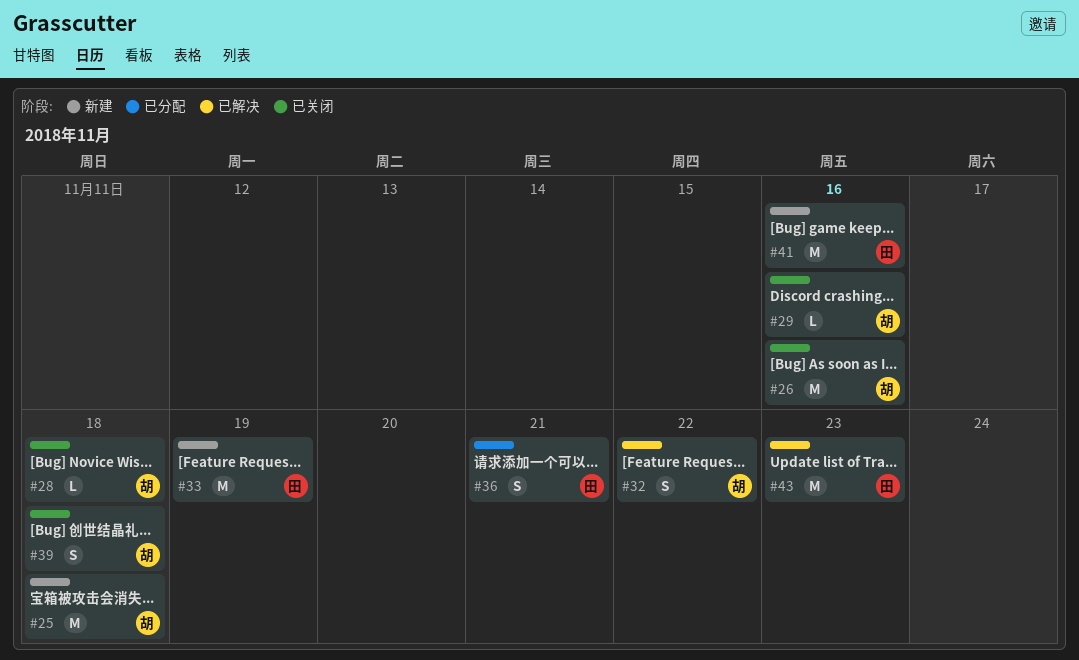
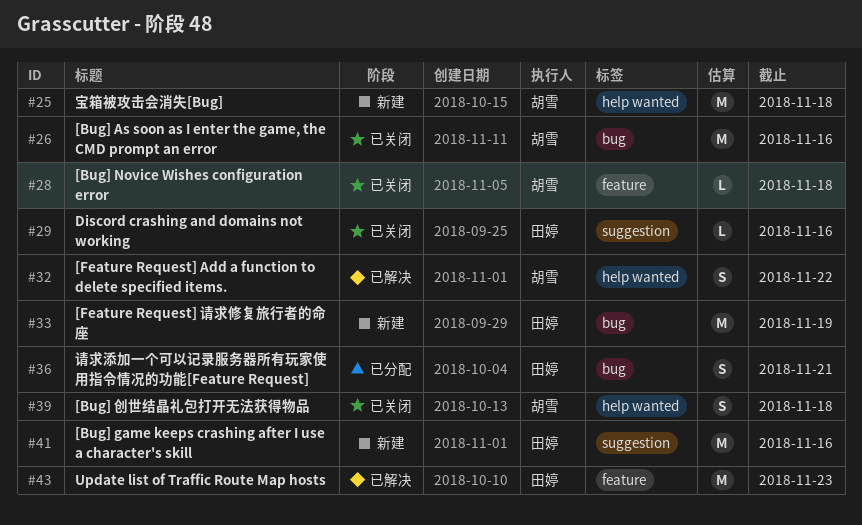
#29, owner: 胡雪 -> 田婷

